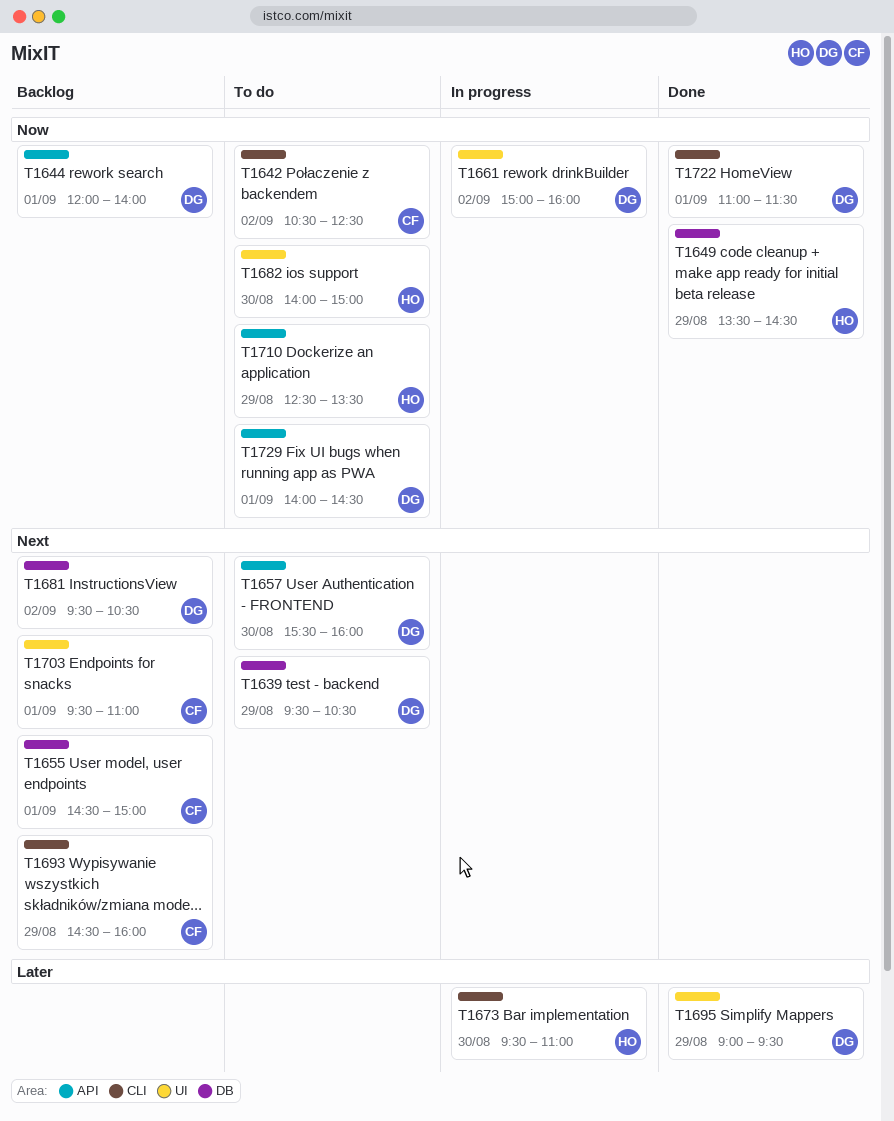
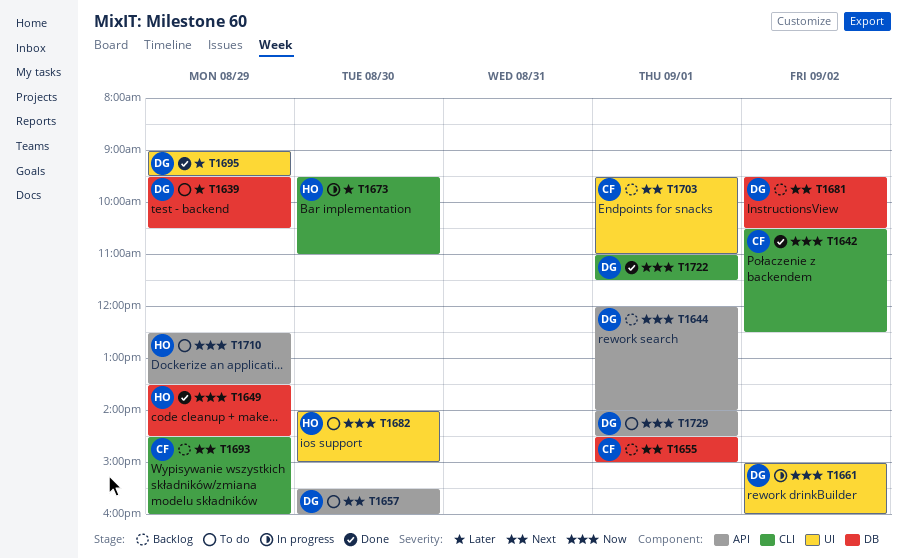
T1639, priority: Next -> Later
T1642, status: To do -> Done

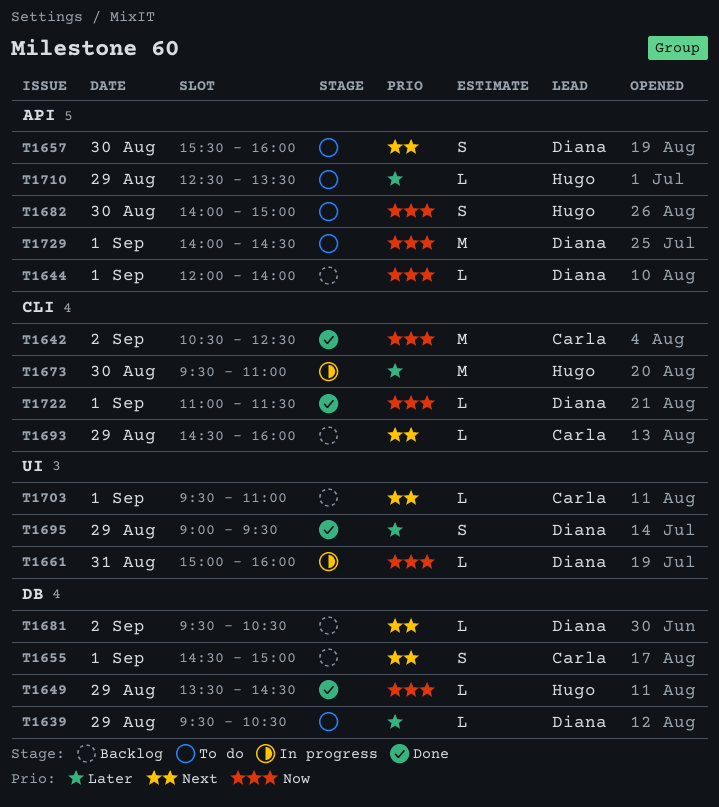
T1661, day: Sep 2 -> Aug 31
T1682, label: UI -> API
T1710, priority: Now -> Later

